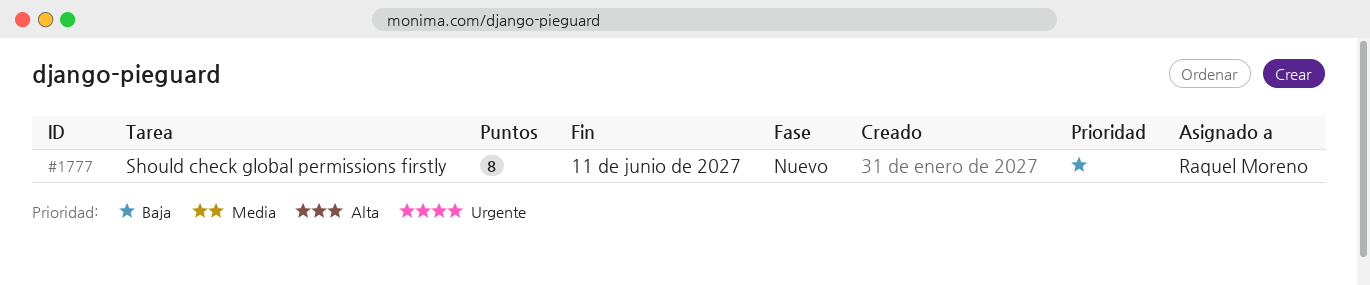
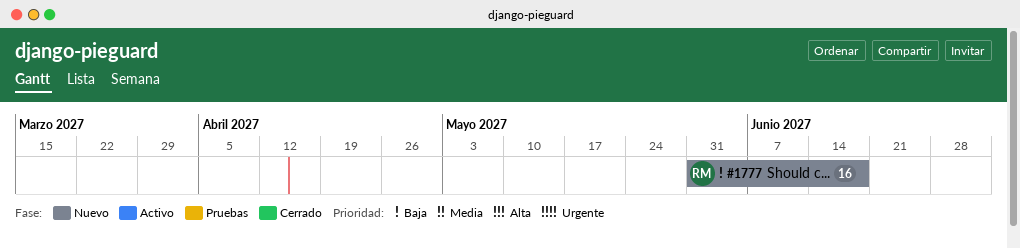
#1777, estimate: 8 -> 16
#1777, due: Jun 11 -> Jun 18

